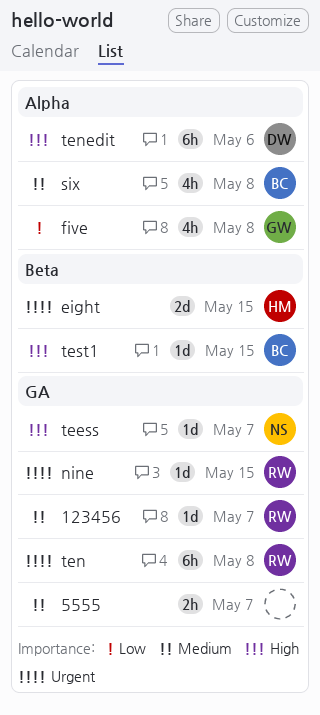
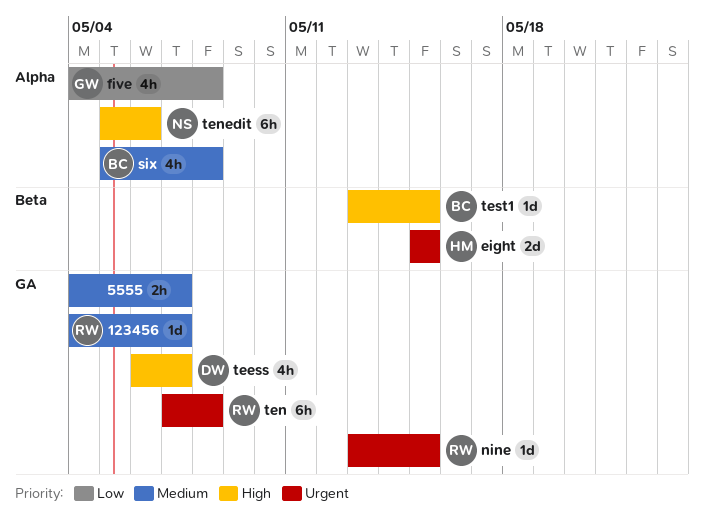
teess, owner: NS -> DW
teess, estimate: 1d -> 4h
tenedit, owner: DW -> NS

